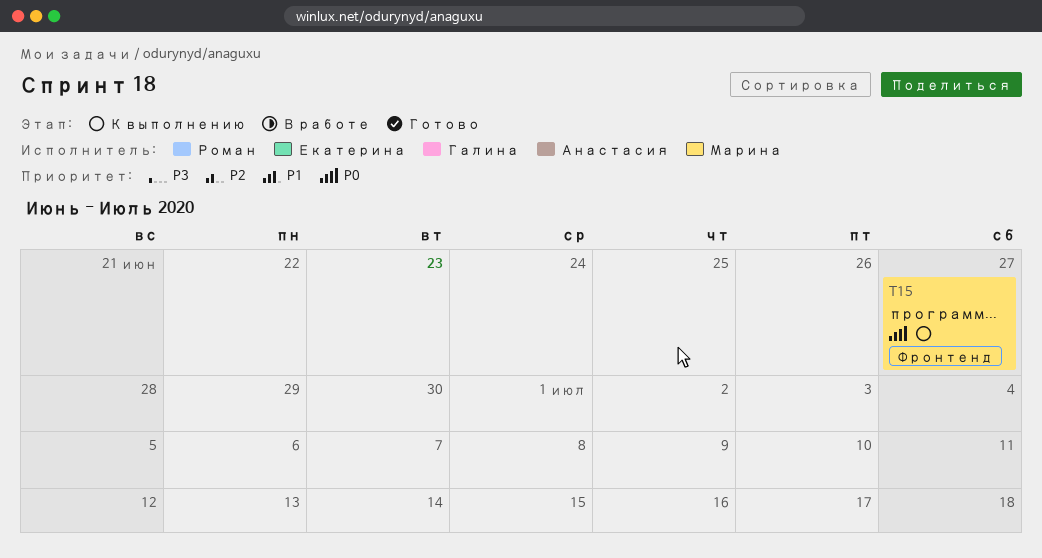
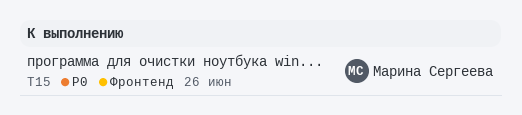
T15, due: Jun 27 -> Jun 26

